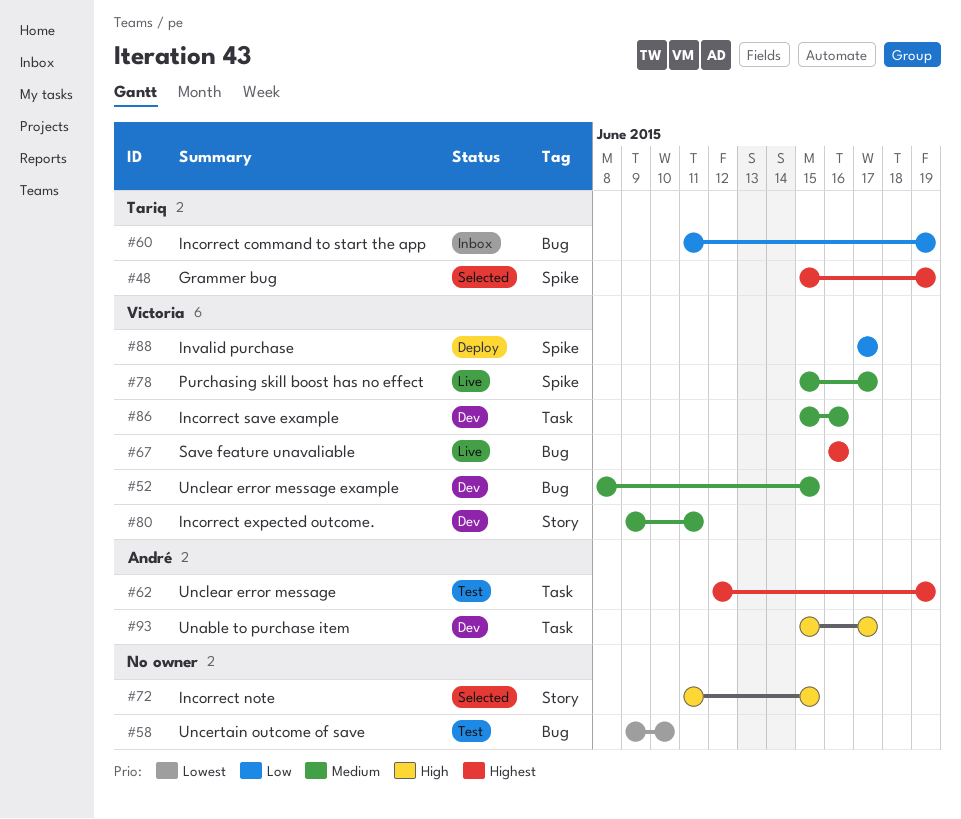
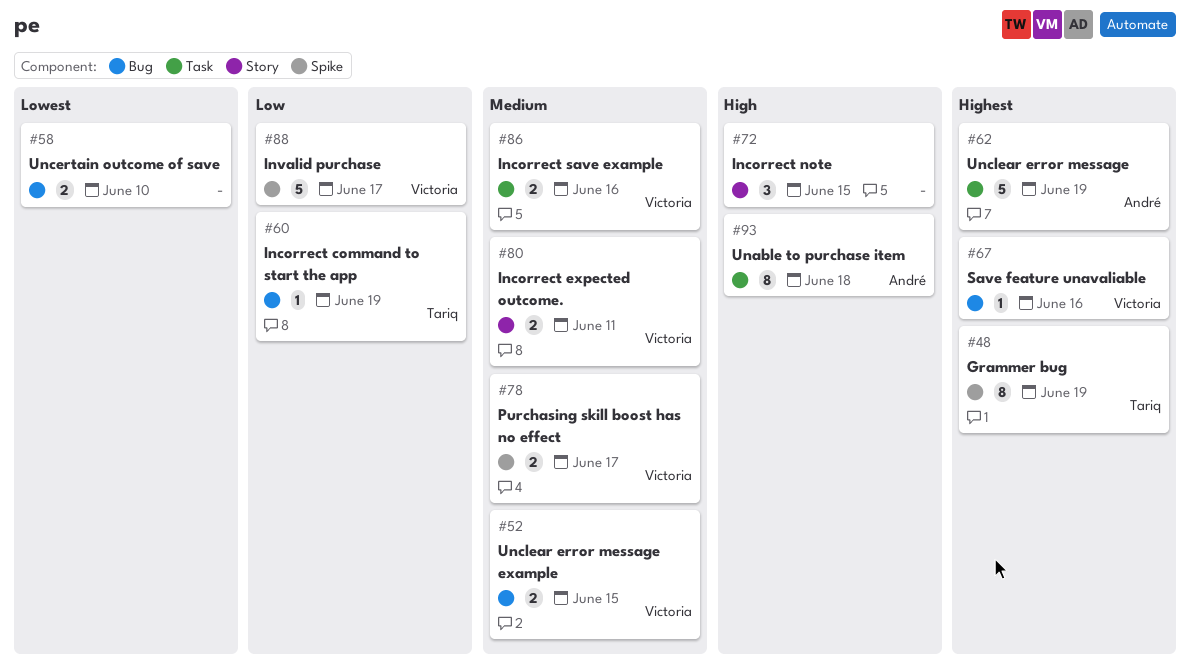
#93, due: Jun 17 -> Jun 18

